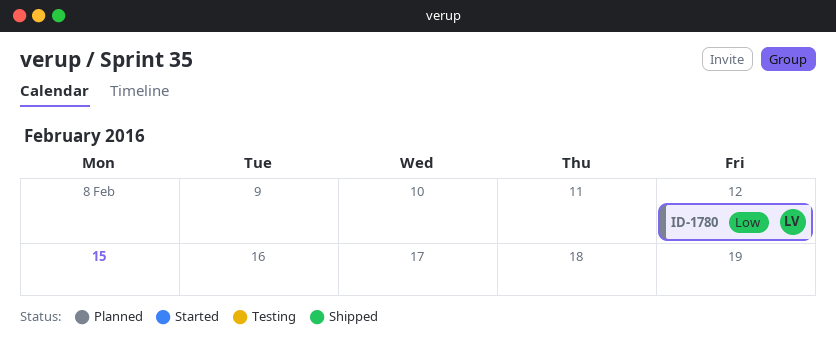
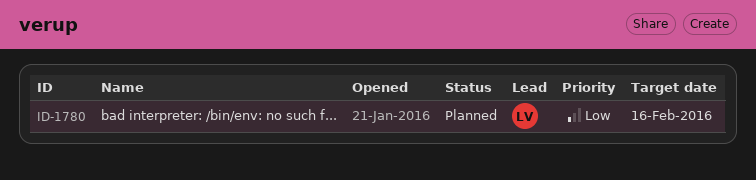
ID-1780, due: Feb 12 -> Feb 16

